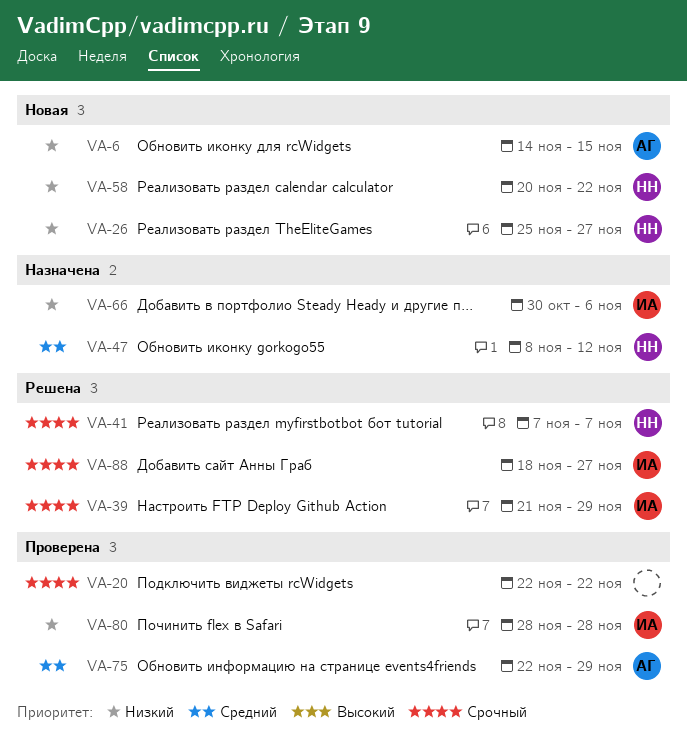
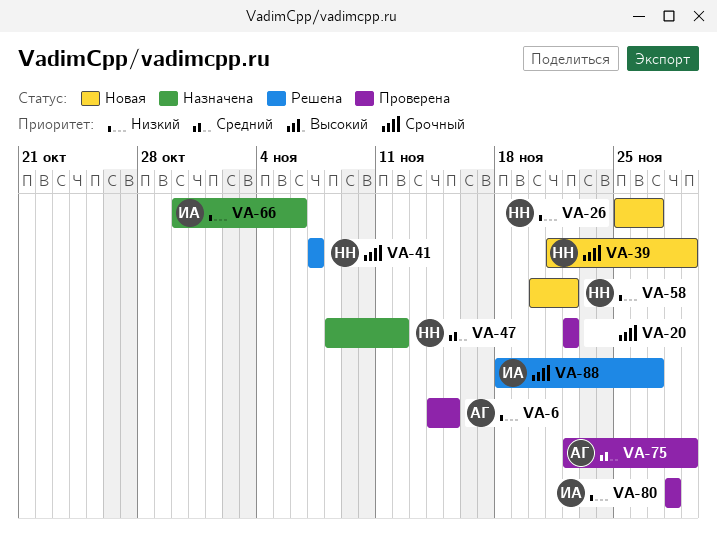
VA-6, status: Новая -> Проверена
VA-39, status: Решена -> Новая
VA-39, owner: ИА -> НН

